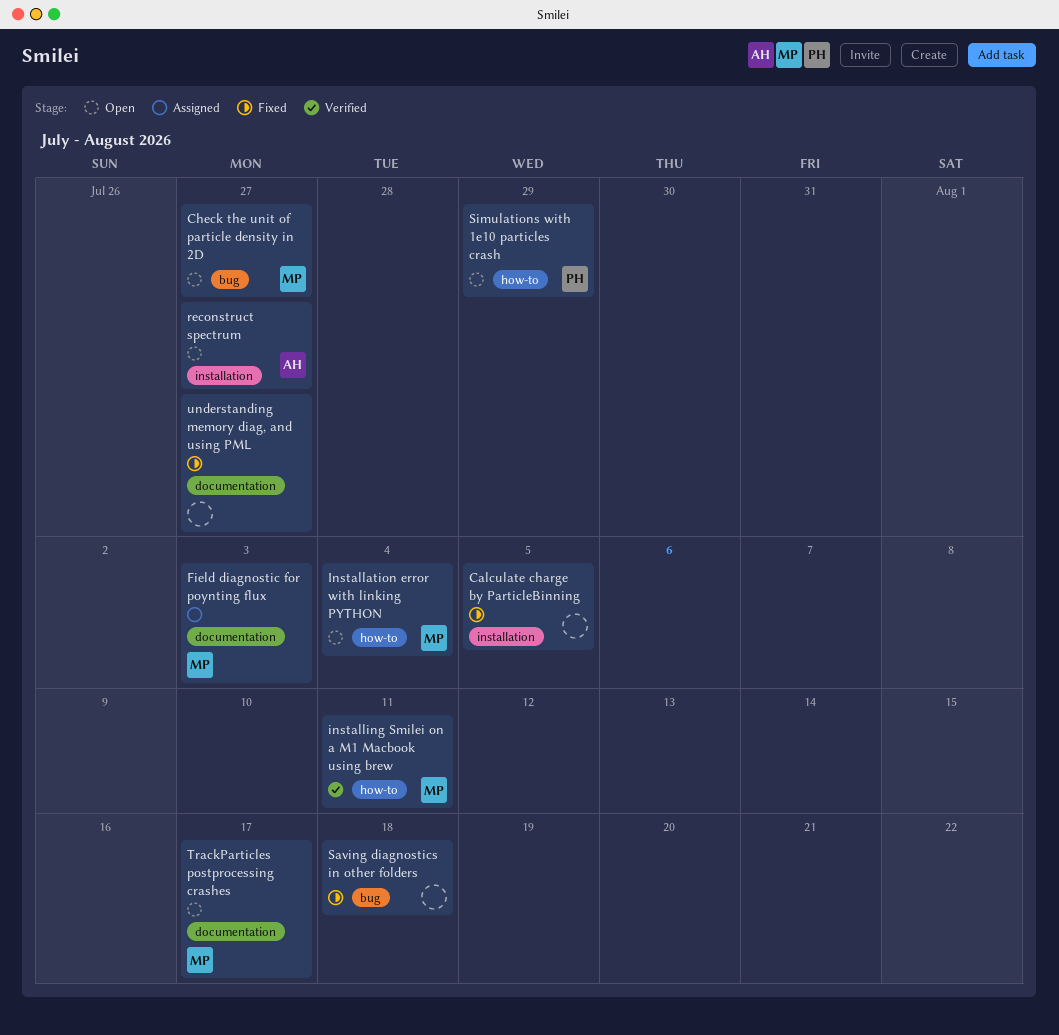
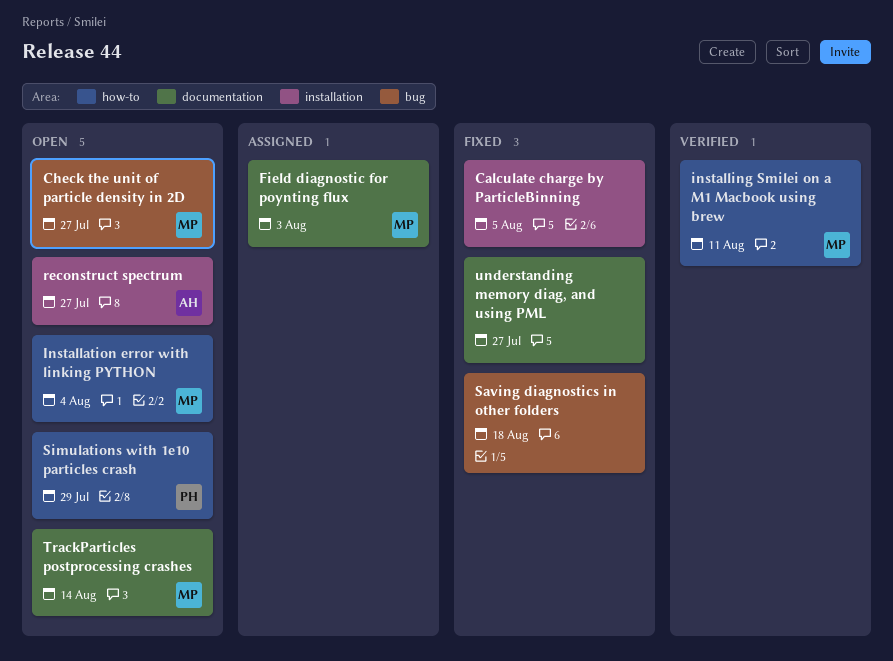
TrackParticles postprocessing crashes, due: Aug 17 -> Aug 14

